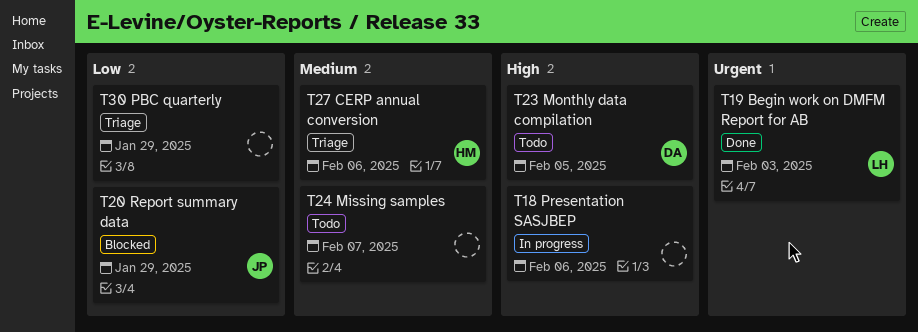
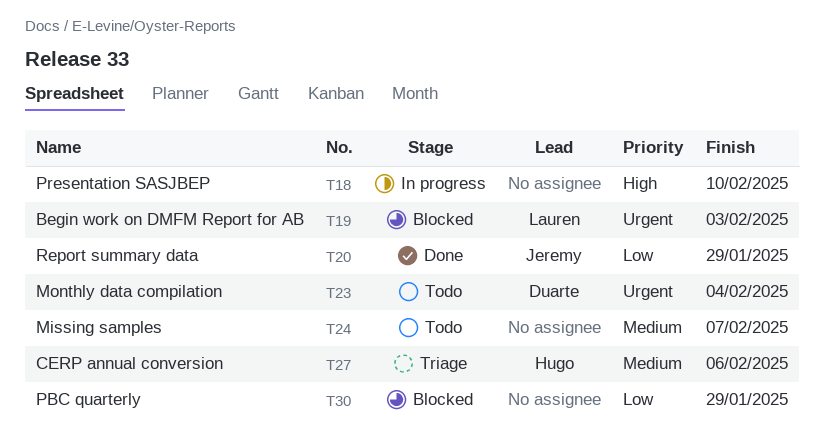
T18, due: Feb 6 -> Feb 10
T19, status: Done -> Blocked
T20, status: Blocked -> Done
T23, priority: High -> Urgent
T23, due: Feb 5 -> Feb 4
T30, status: Triage -> Blocked

